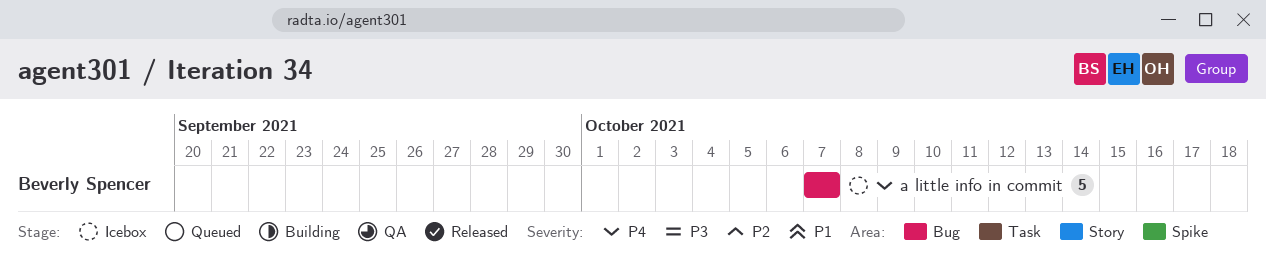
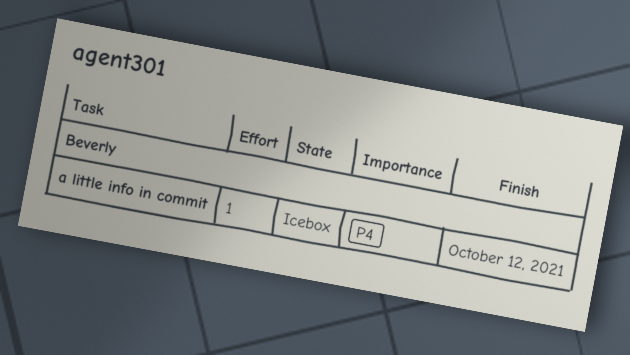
a little info in commit, estimate: 5 -> 1
a little info in commit, due: Oct 7 -> Oct 12

